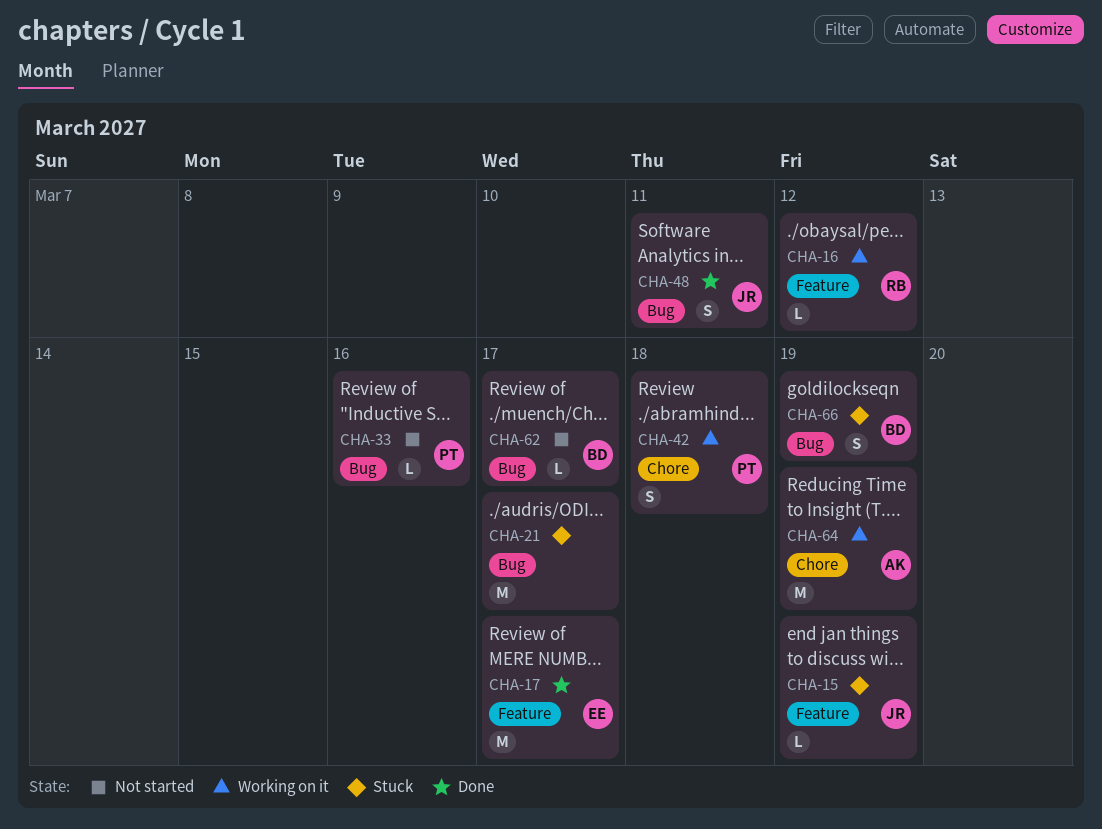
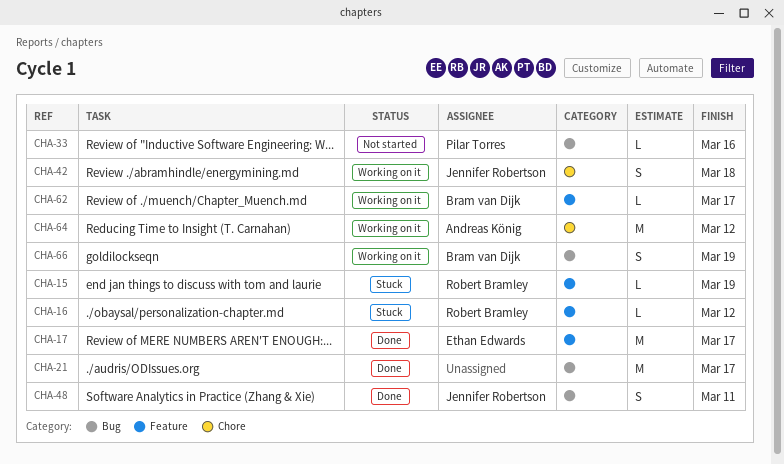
CHA-15, owner: Jennifer Robertson -> Robert Bramley
CHA-16, status: Working on it -> Stuck
CHA-21, status: Stuck -> Done
CHA-42, owner: Pilar Torres -> Jennifer Robertson
CHA-62, status: Not started -> Working on it
CHA-62, label: Bug -> Feature
CHA-64, due: Mar 19 -> Mar 12
CHA-66, status: Stuck -> Working on it

